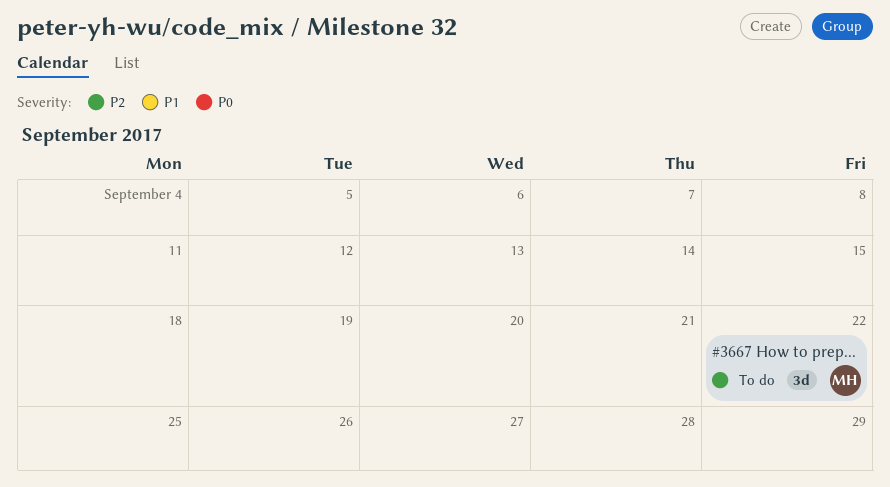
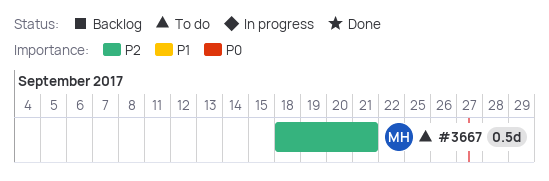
#3667, estimate: 3d -> 0.5d
#3667, due: Sep 22 -> Sep 21

